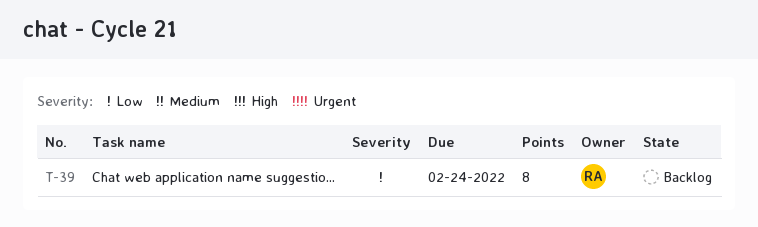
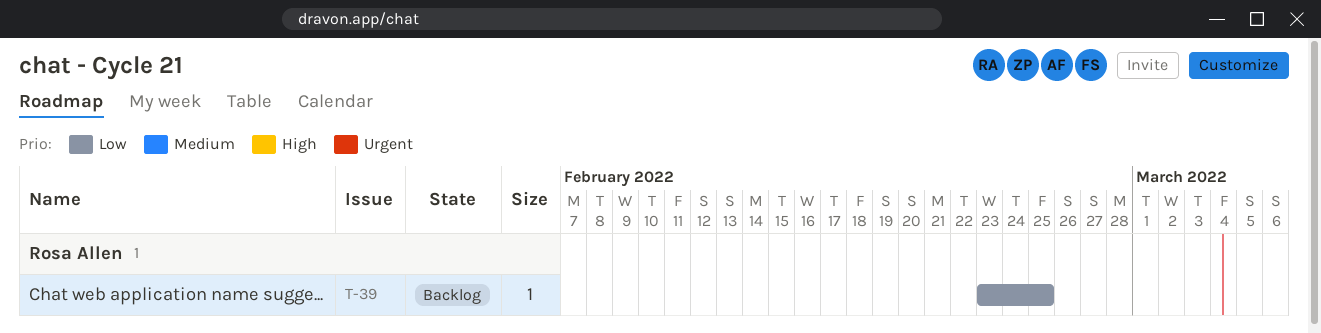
T-39, estimate: 8 -> 1
T-39, due: Feb 24 -> Feb 25

